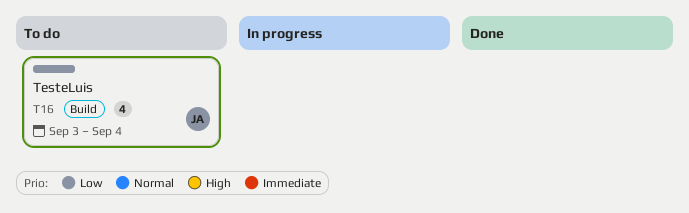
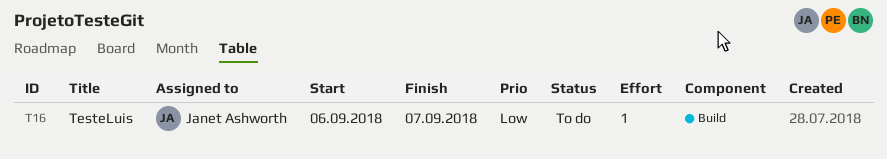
T16, estimate: 4 -> 1
T16, start: Sep 3 -> Sep 6
T16, due: Sep 4 -> Sep 7

